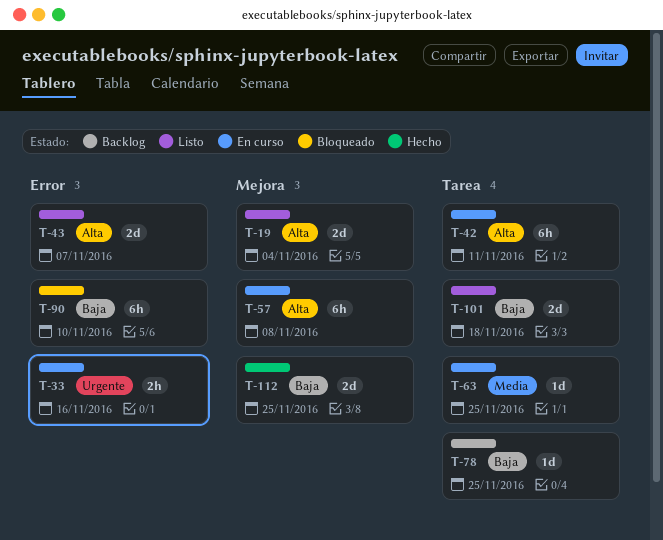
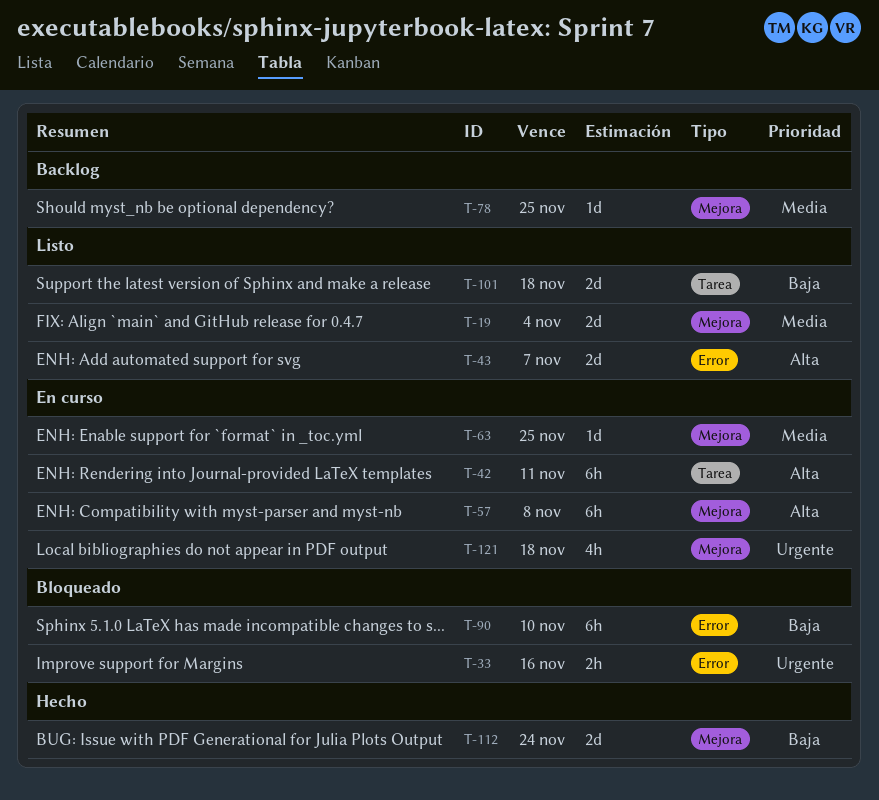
T-19, priority: Alta -> Media
T-33, status: En curso -> Bloqueado
T-63, label: Tarea -> Mejora
T-78, priority: Baja -> Media
T-78, label: Tarea -> Mejora
T-112, due: Nov 25 -> Nov 24
T-121: none -> present

